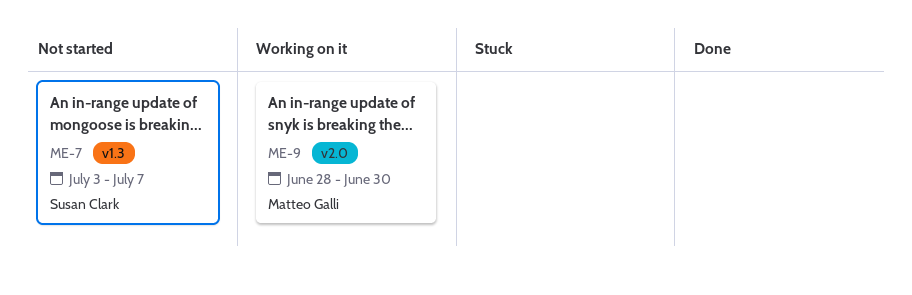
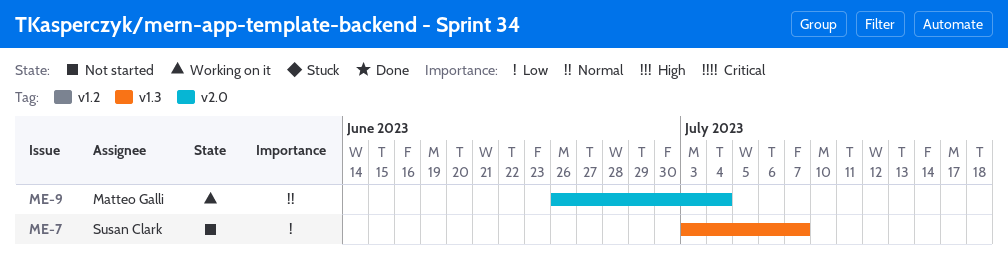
ME-9, start: Jun 28 -> Jun 26
ME-9, due: Jun 30 -> Jul 4

